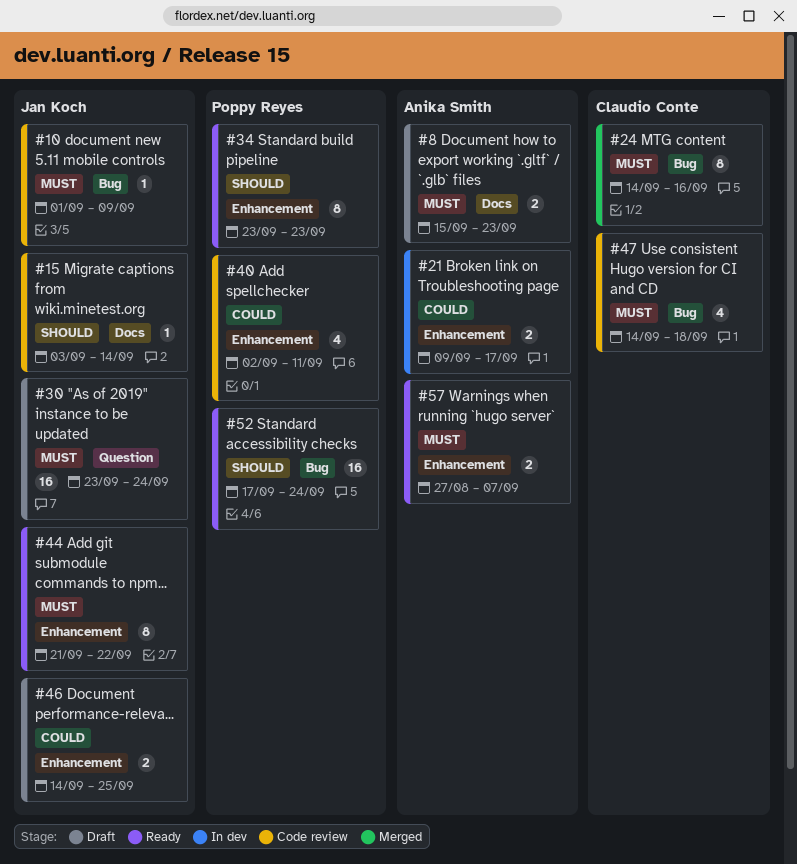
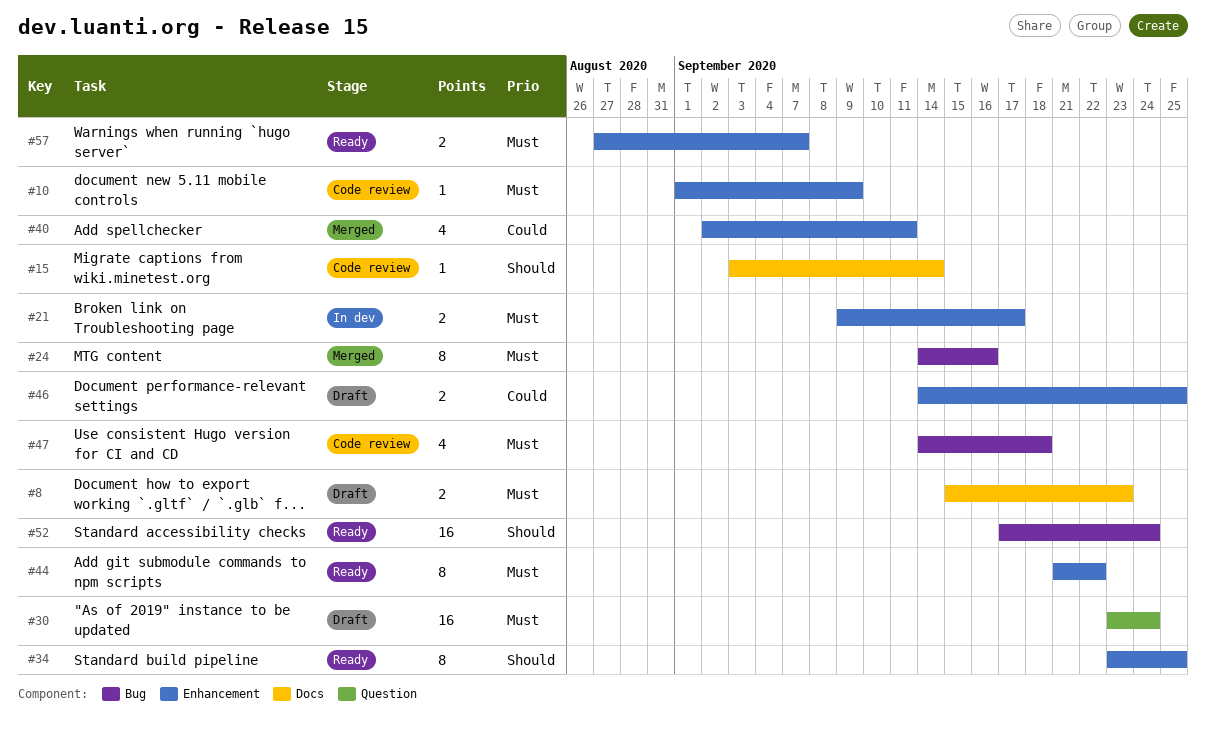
#10, label: Bug -> Enhancement
#21, priority: Could -> Must
#34, due: Sep 23 -> Sep 25
#40, status: Code review -> Merged

